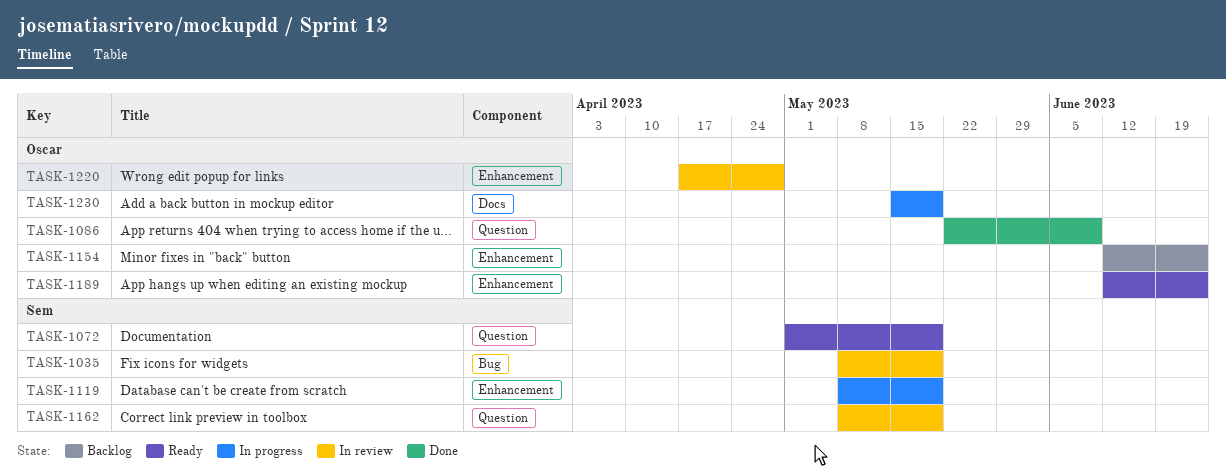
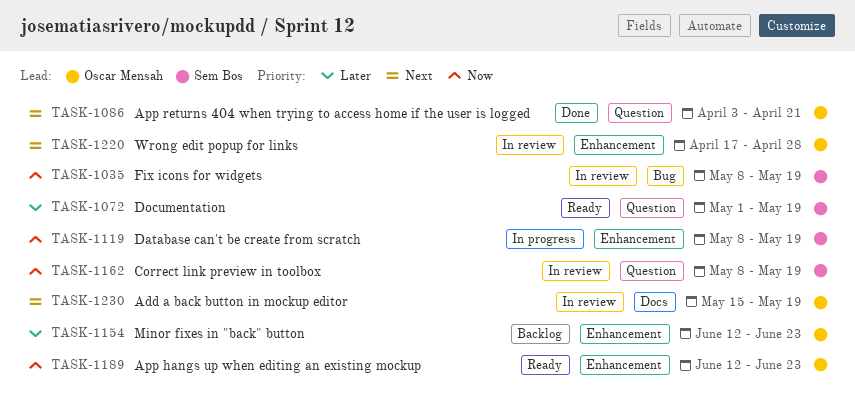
TASK-1086, start: May 22 -> Apr 3
TASK-1086, due: Jun 9 -> Apr 21
TASK-1230, status: In progress -> In review

